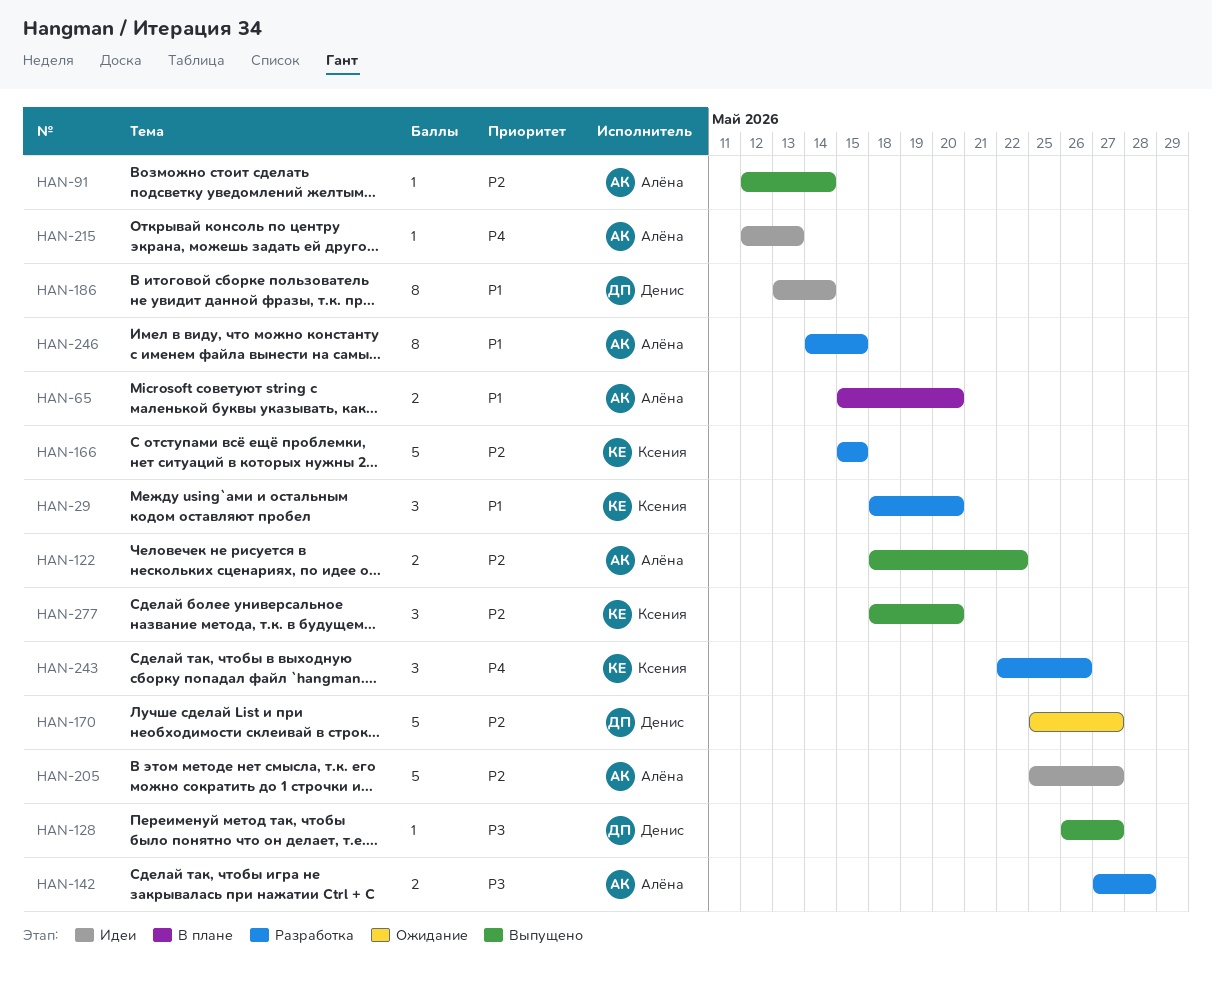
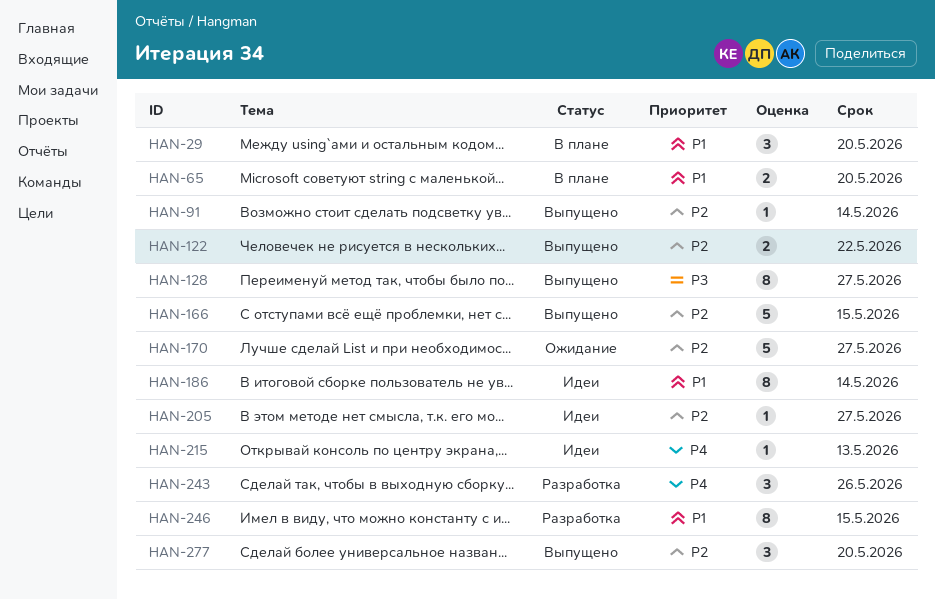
HAN-29, status: Разработка -> В плане
HAN-128, estimate: 1 -> 8
HAN-142: present -> none
HAN-166, status: Разработка -> Выпущено
HAN-205, estimate: 5 -> 1

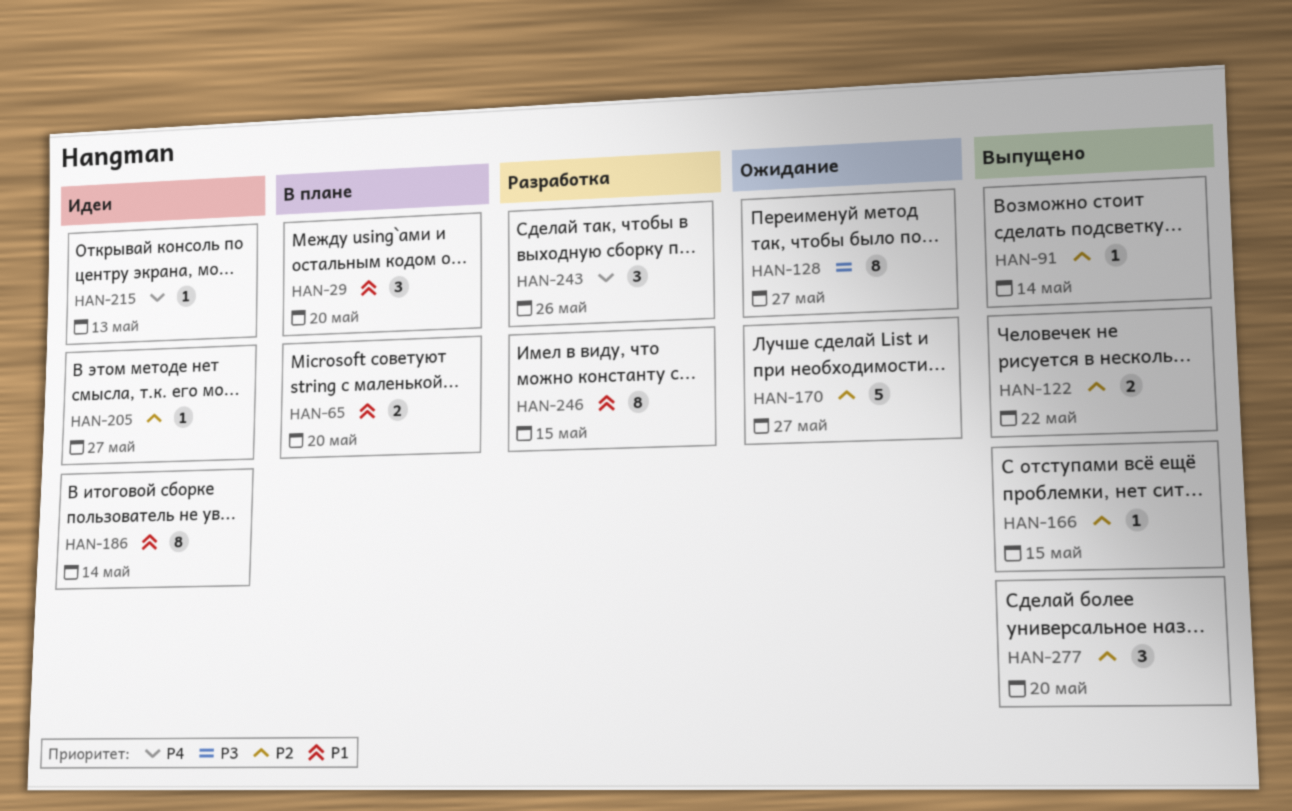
HAN-128, status: Выпущено -> Ожидание
HAN-166, estimate: 5 -> 1

